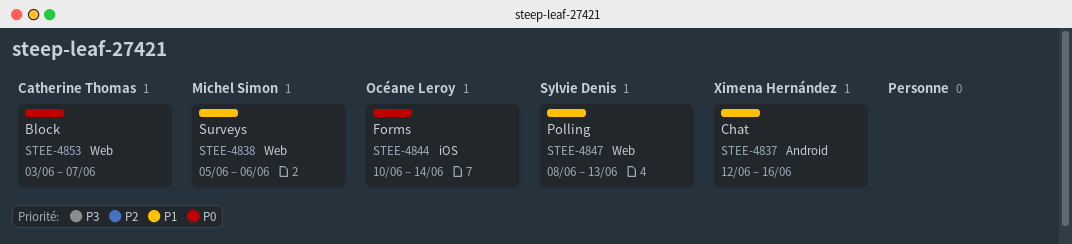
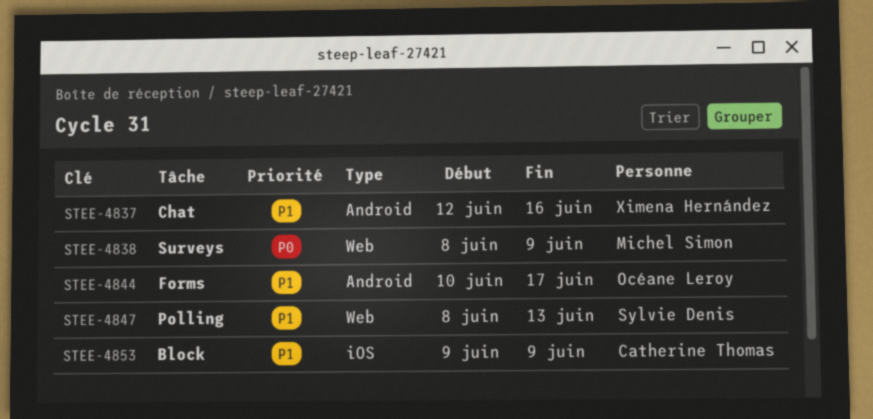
STEE-4838, priority: P1 -> P0
STEE-4838, start: Jun 5 -> Jun 8
STEE-4838, due: Jun 6 -> Jun 9
STEE-4844, priority: P0 -> P1
STEE-4844, label: iOS -> Android
STEE-4844, due: Jun 14 -> Jun 17
STEE-4853, priority: P0 -> P1
STEE-4853, label: Web -> iOS
STEE-4853, start: Jun 3 -> Jun 9
STEE-4853, due: Jun 7 -> Jun 9

